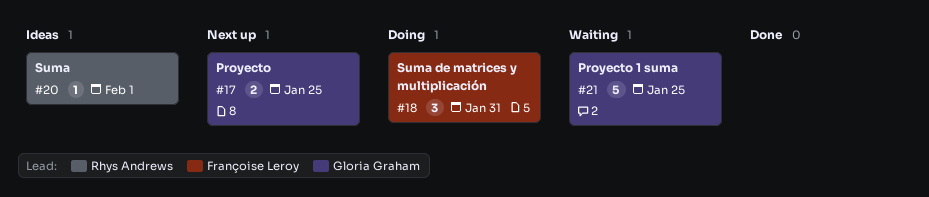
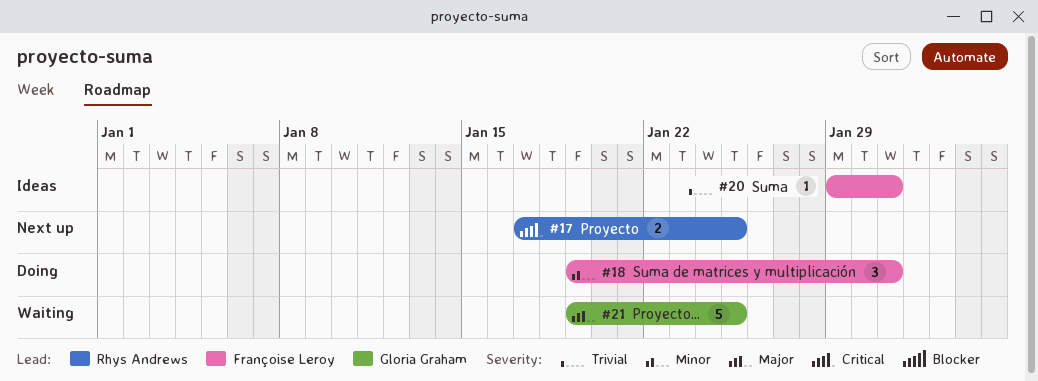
#17, owner: Gloria Graham -> Rhys Andrews
#20, owner: Rhys Andrews -> Françoise Leroy
#20, due: Feb 1 -> Jan 31

